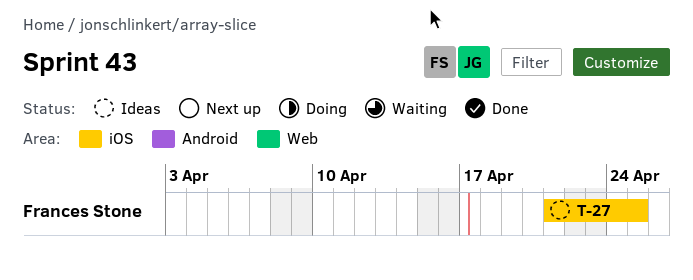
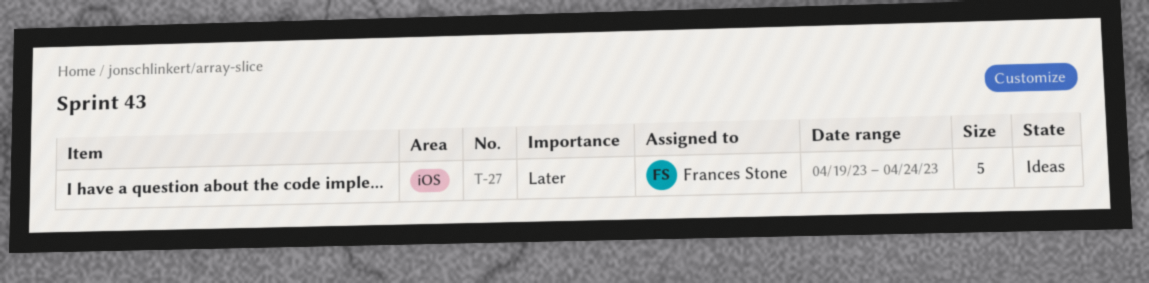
T-27, start: Apr 21 -> Apr 19
T-27, due: Apr 25 -> Apr 24

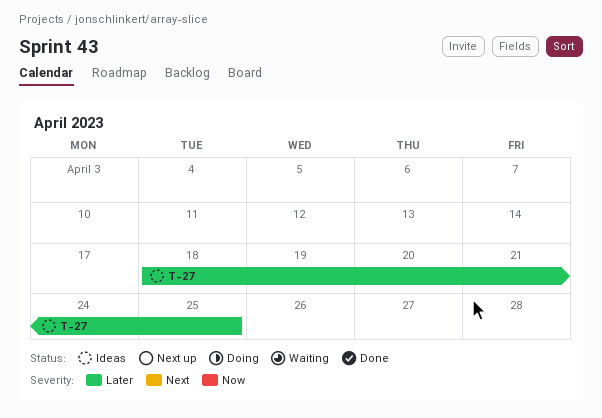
T-27, start: Apr 19 -> Apr 18
T-27, due: Apr 24 -> Apr 25

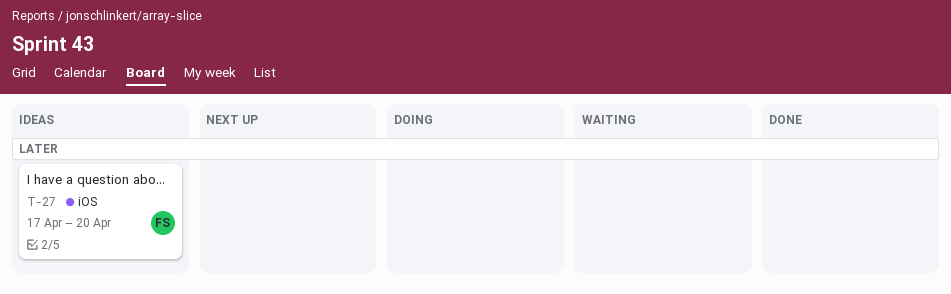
T-27, start: Apr 18 -> Apr 17
T-27, due: Apr 25 -> Apr 20

